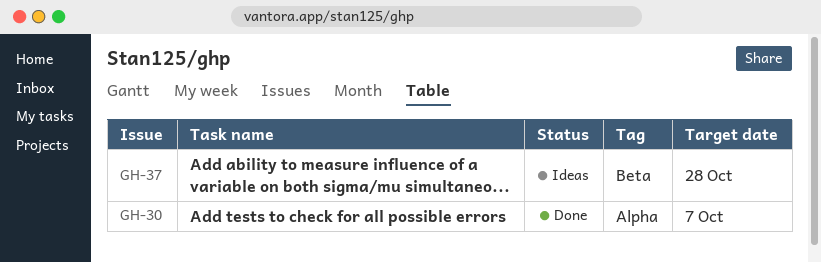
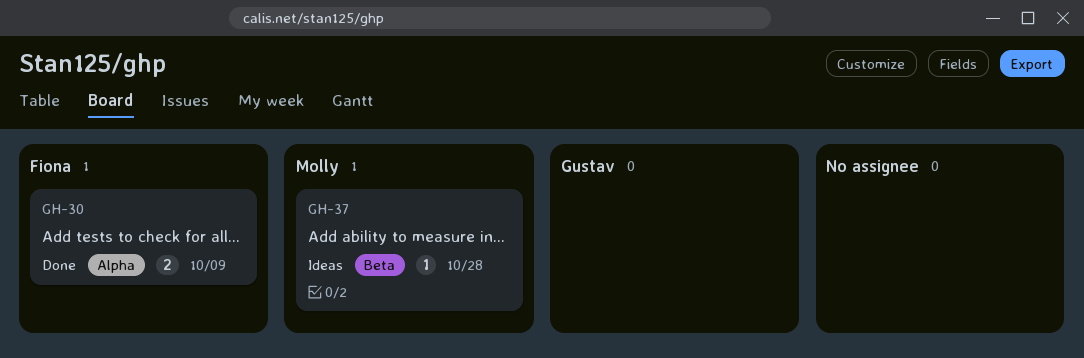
GH-30, due: Oct 7 -> Oct 9

